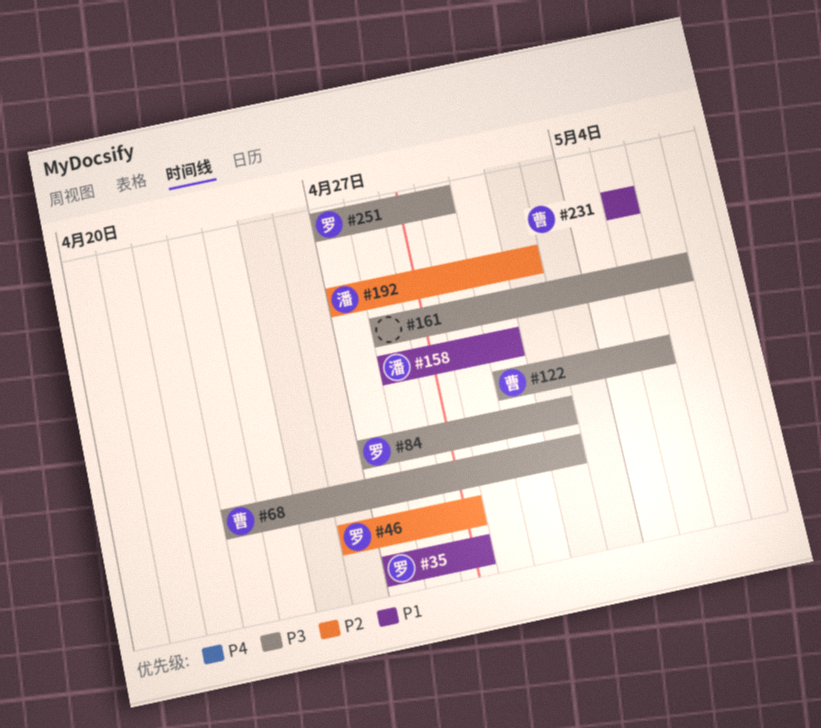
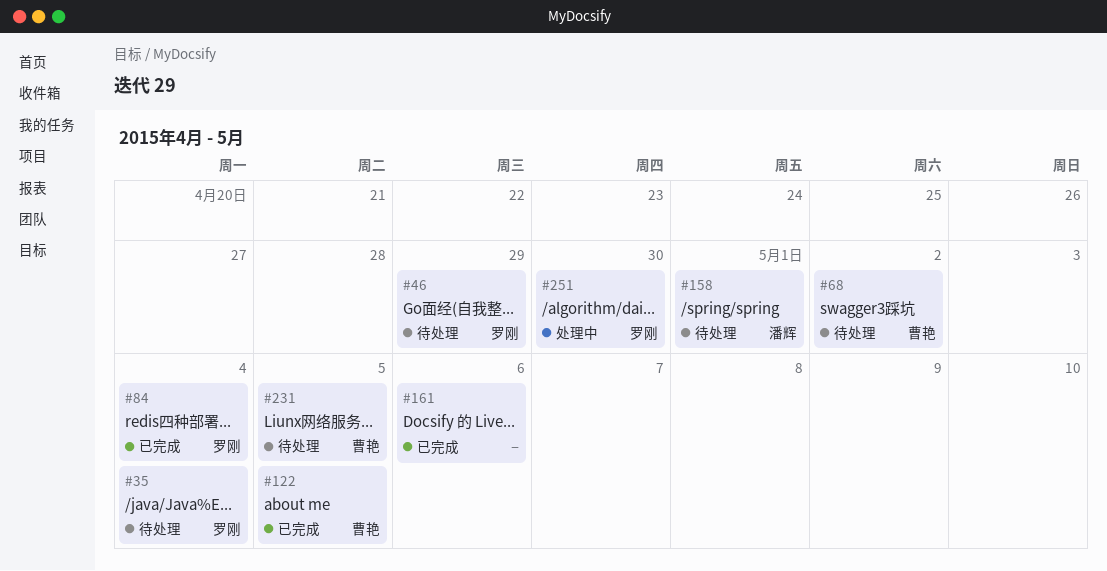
#35, due: Apr 29 -> May 4
#84, due: May 2 -> May 4
#192: present -> none

